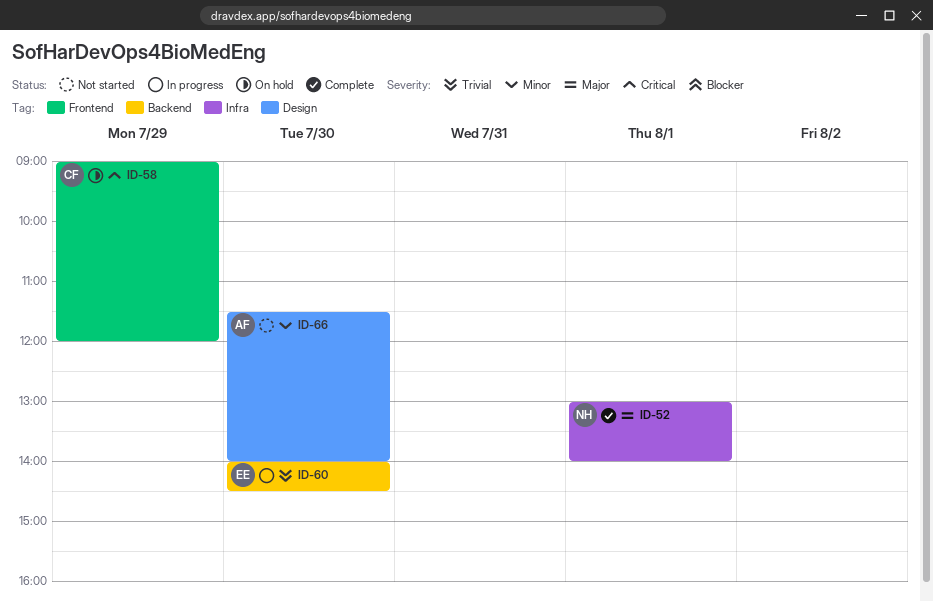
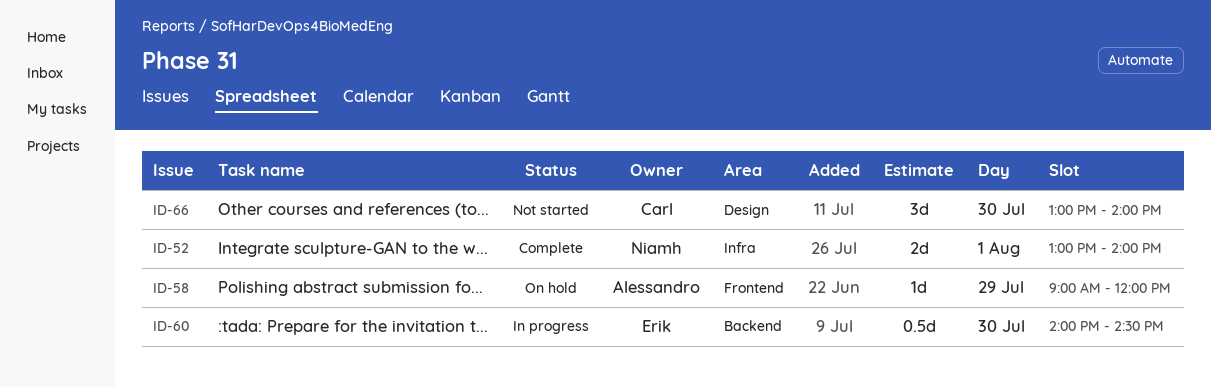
ID-58, owner: Carl -> Alessandro
ID-66, owner: Alessandro -> Carl
ID-66, begins: 11:30 -> 13:00

